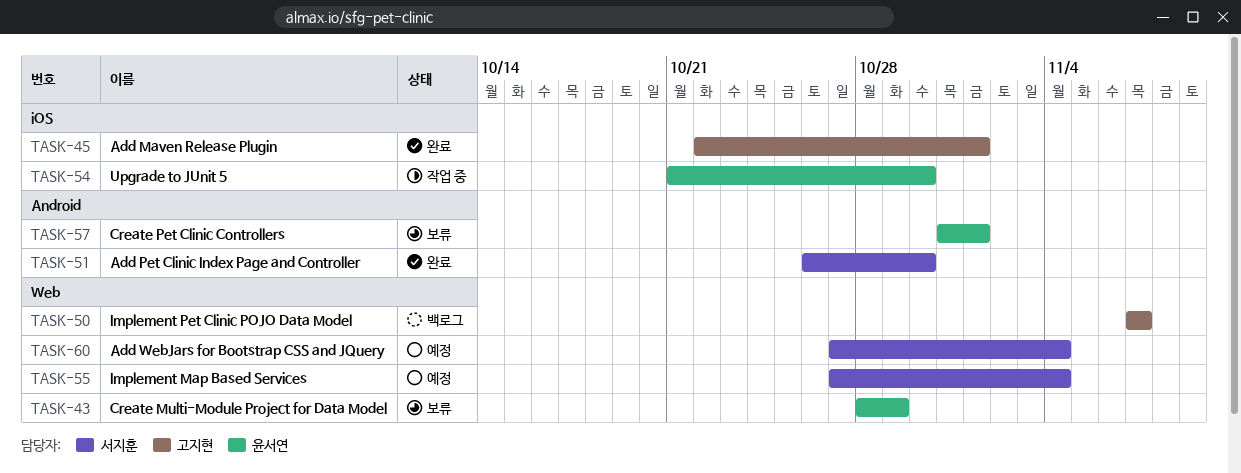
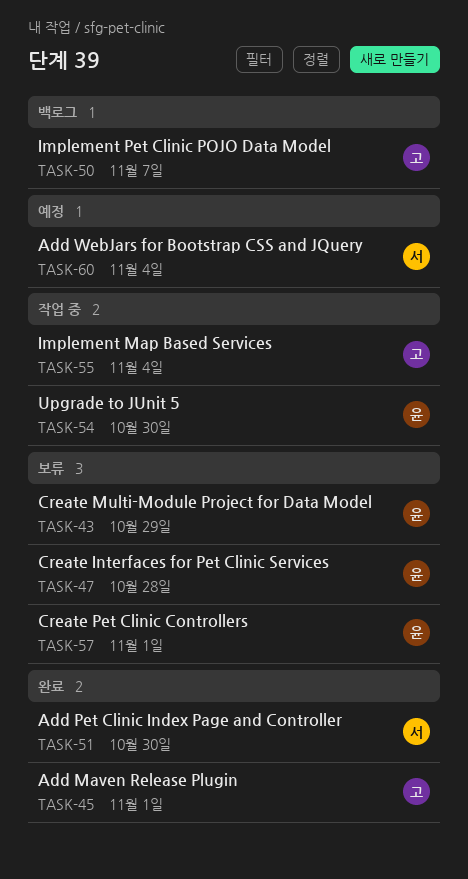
TASK-47: none -> present
TASK-55, status: 예정 -> 작업 중
TASK-55, owner: 서지훈 -> 고지현

